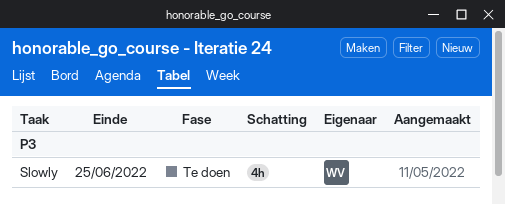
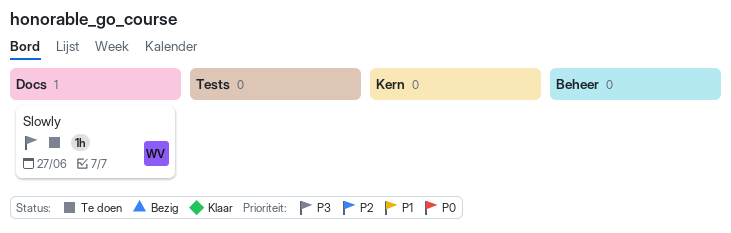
Slowly, estimate: 4h -> 1h
Slowly, due: Jun 25 -> Jun 27

